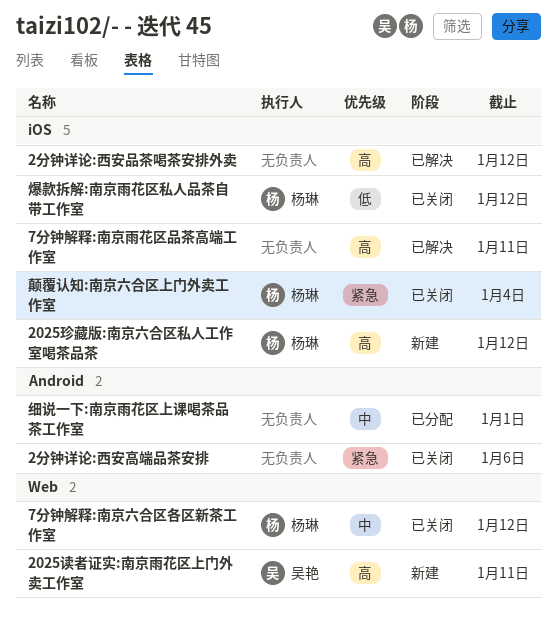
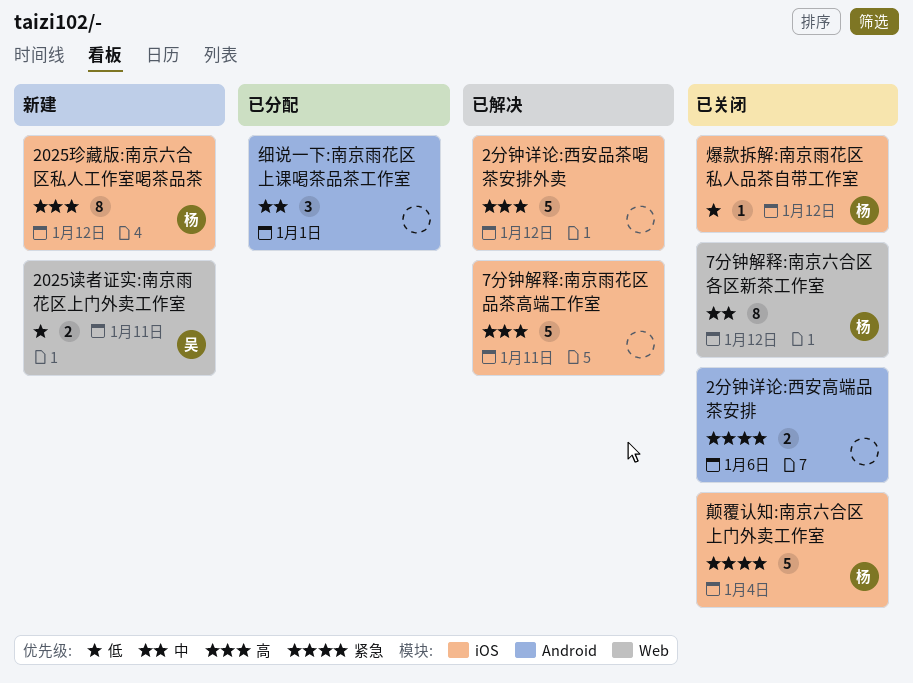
2025读者证实:南京雨花区上门外卖工作室, priority: 高 -> 低

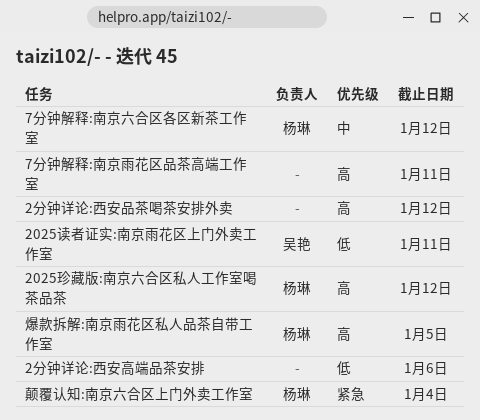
2分钟详论:西安高端品茶安排, priority: 紧急 -> 低
爆款拆解:南京雨花区私人品茶自带工作室, priority: 低 -> 高
爆款拆解:南京雨花区私人品茶自带工作室, due: Jan 12 -> Jan 5
细说一下:南京雨花区上课喝茶品茶工作室: present -> none

